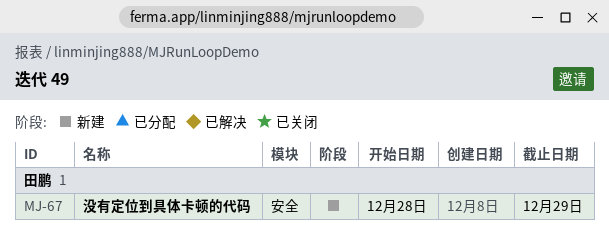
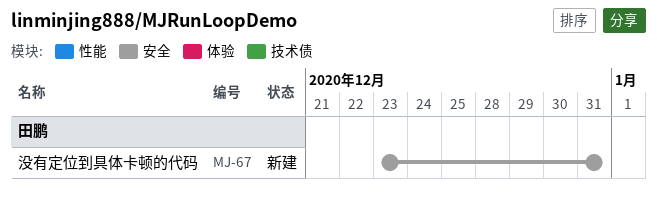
MJ-67, start: Dec 28 -> Dec 23
MJ-67, due: Dec 29 -> Dec 31

